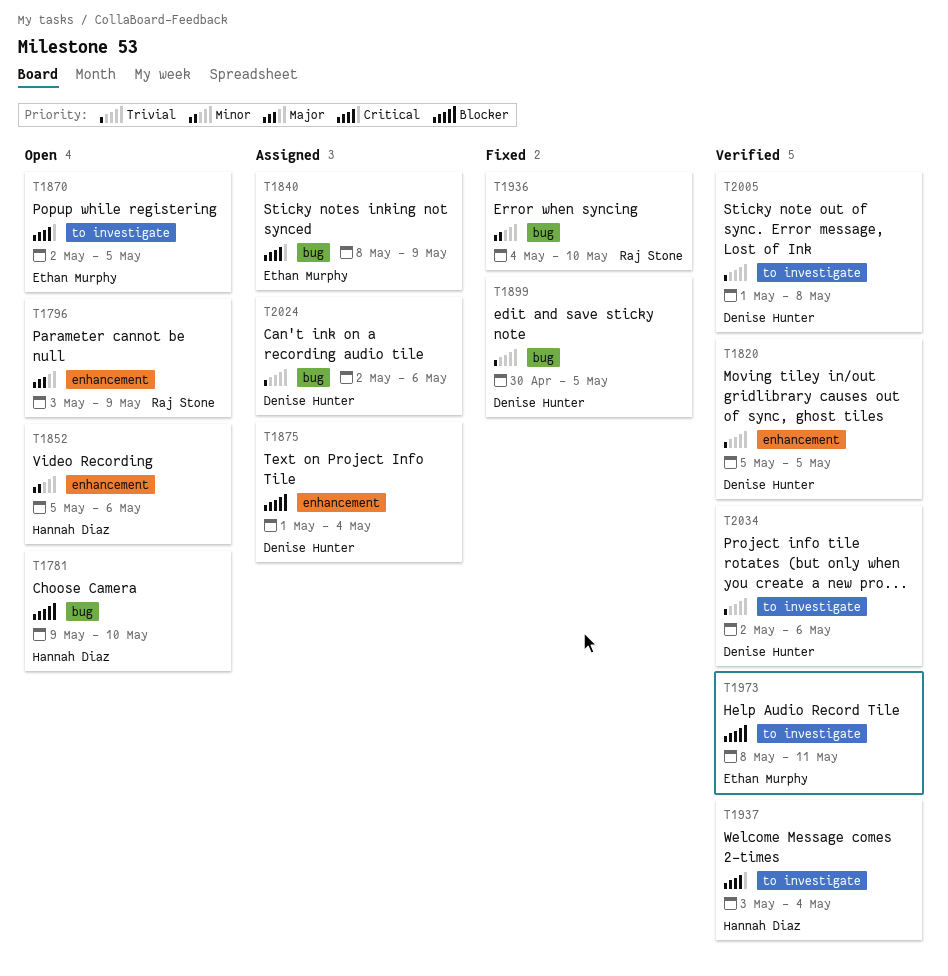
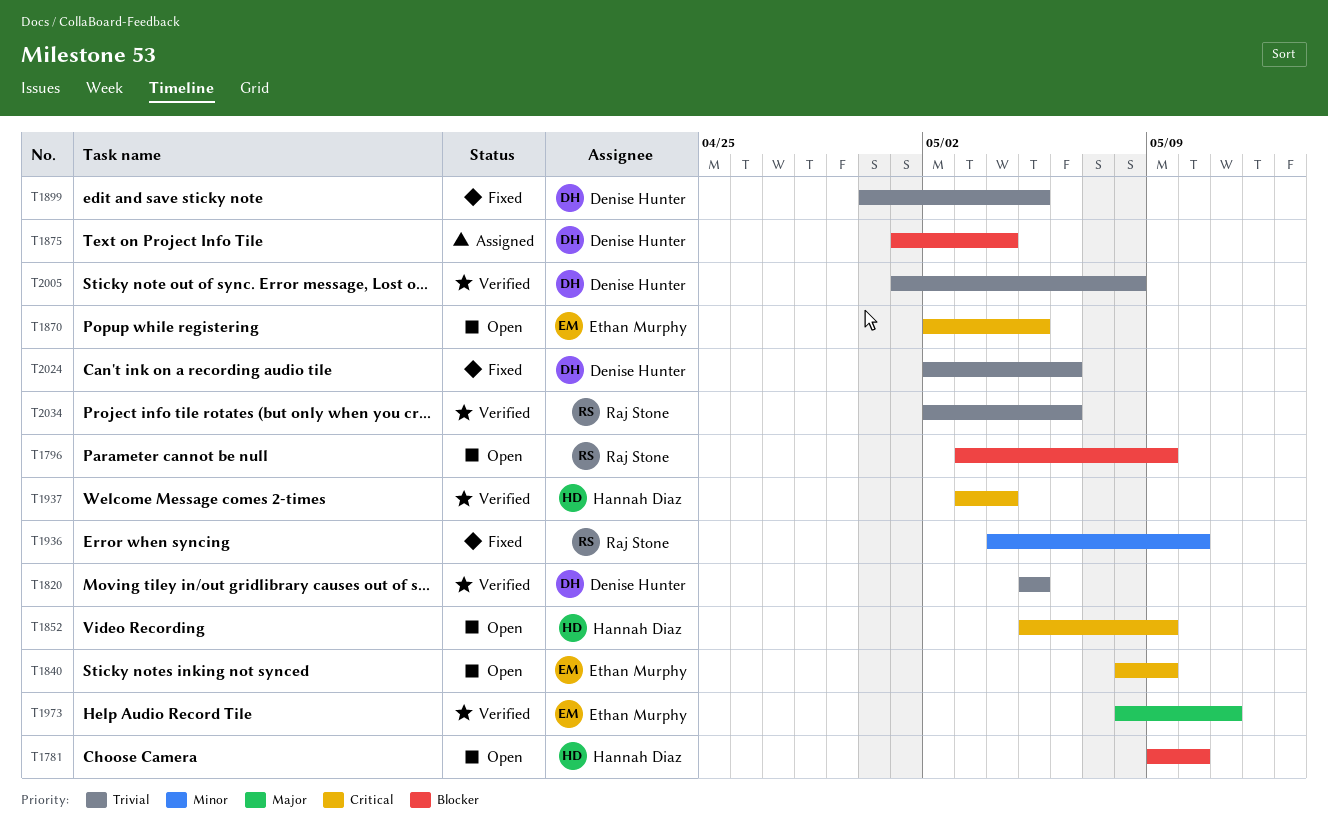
T1796, priority: Major -> Blocker
T1840, status: Assigned -> Open
T1852, priority: Minor -> Critical
T1852, due: May 6 -> May 9
T1973, priority: Blocker -> Major
T2024, status: Assigned -> Fixed
T2034, owner: Denise Hunter -> Raj Stone

